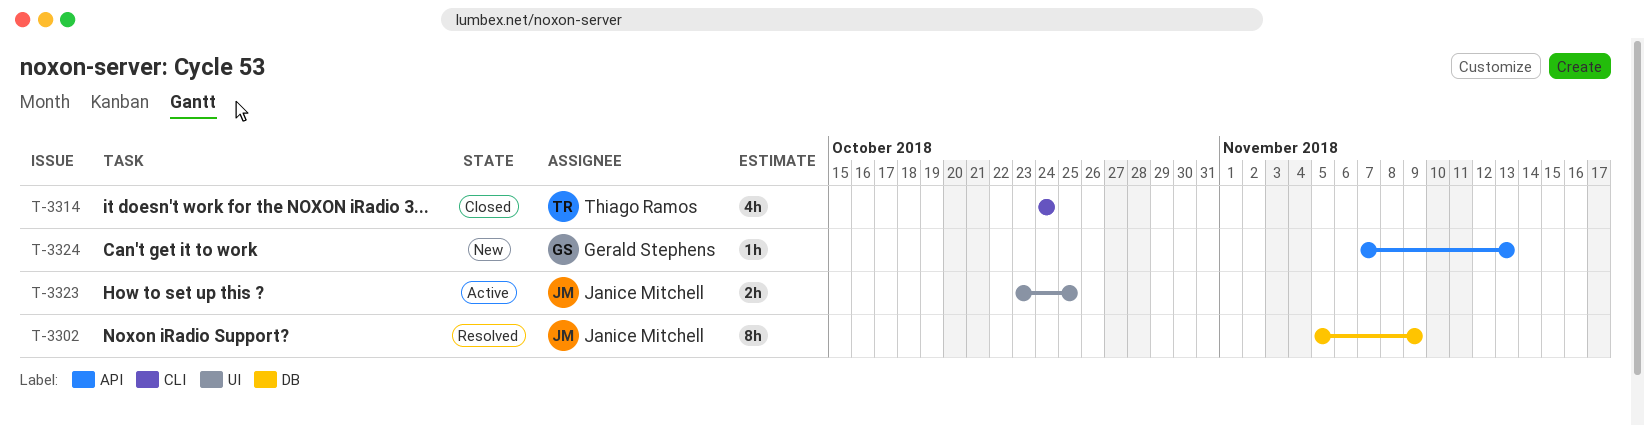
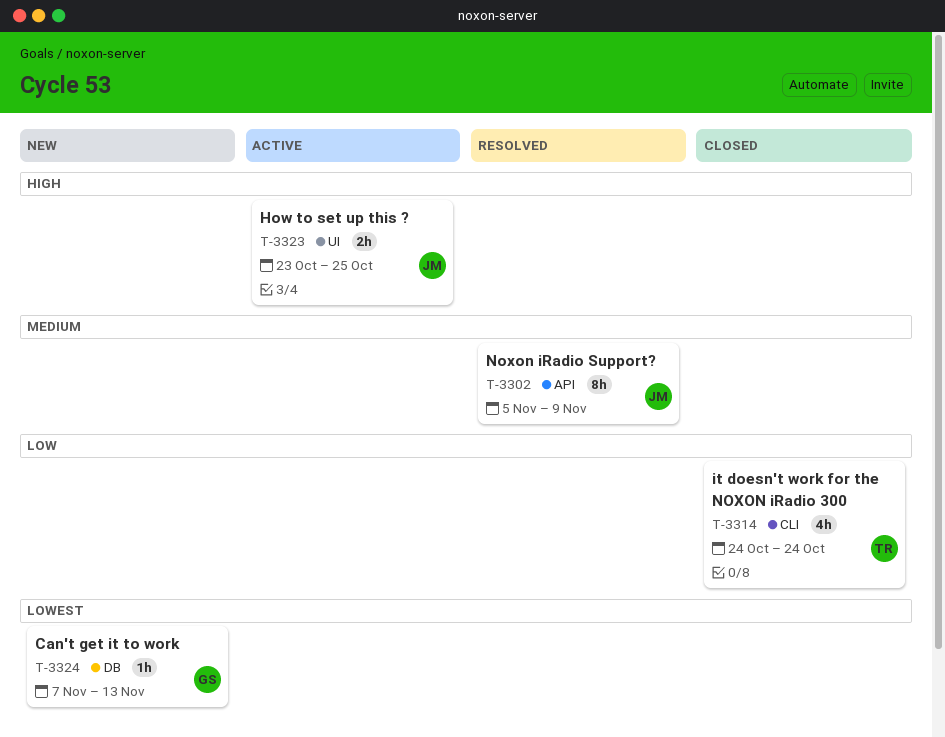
T-3302, label: DB -> API
T-3324, label: API -> DB

